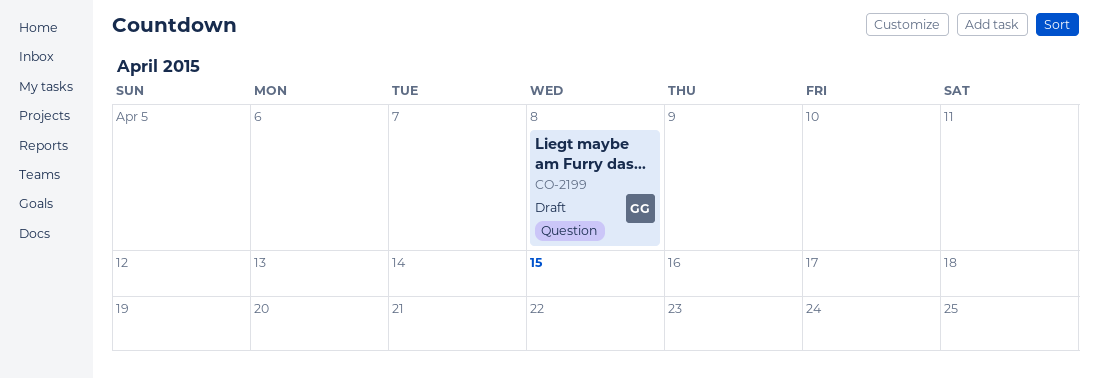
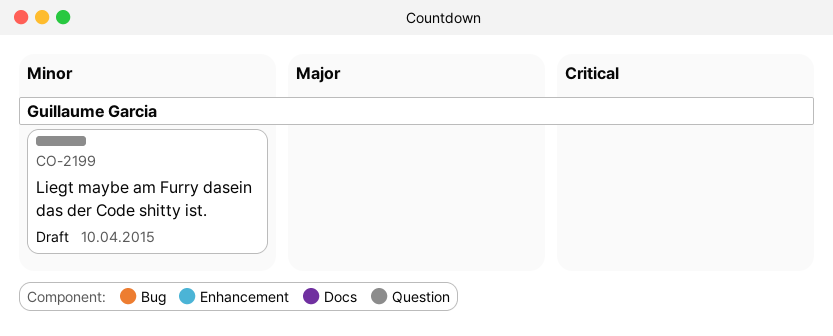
CO-2199, due: Apr 8 -> Apr 10

